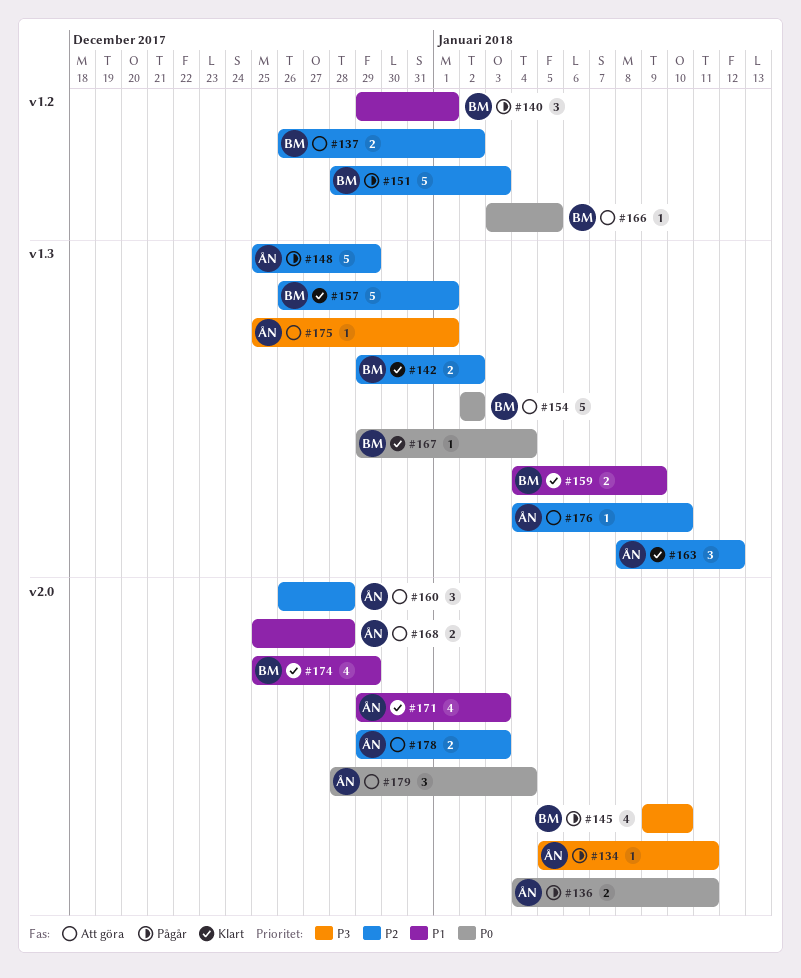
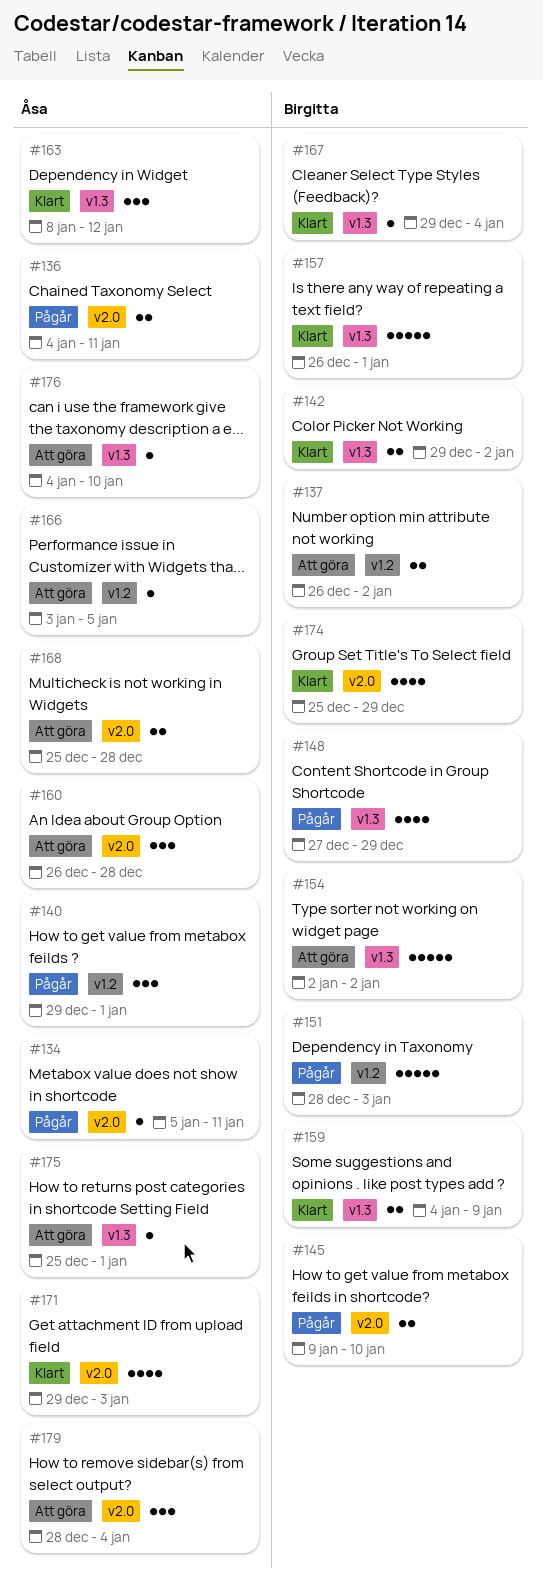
#140, owner: Birgitta -> Åsa
#145, estimate: 4 -> 2
#148, owner: Åsa -> Birgitta
#148, estimate: 5 -> 4
#148, start: Dec 25 -> Dec 27
#166, owner: Birgitta -> Åsa
#178: present -> none

